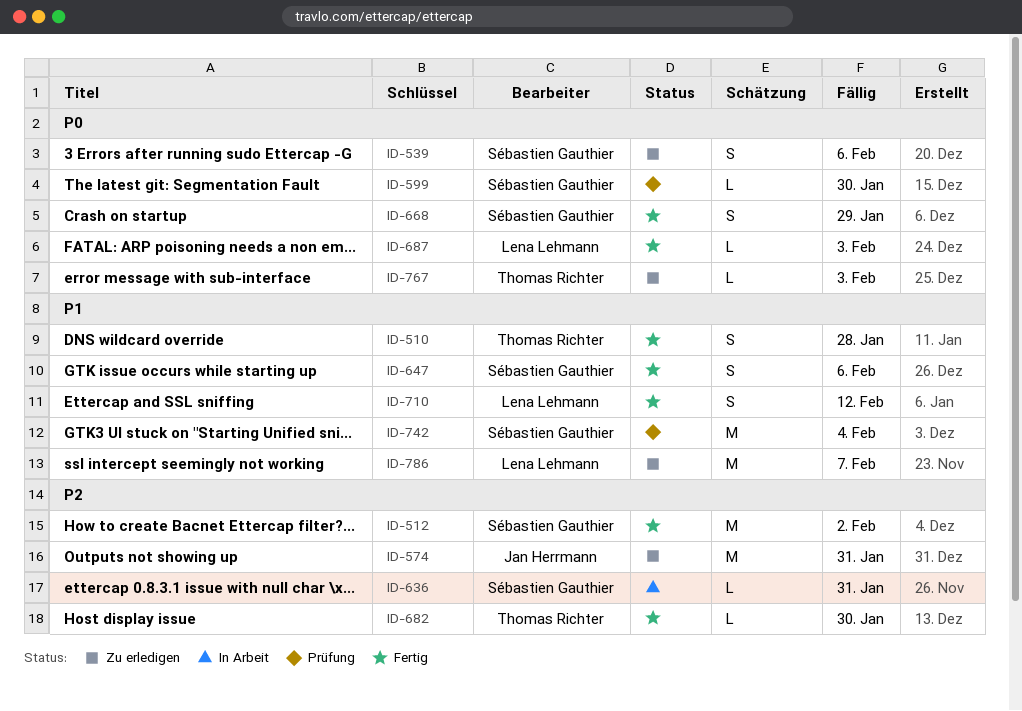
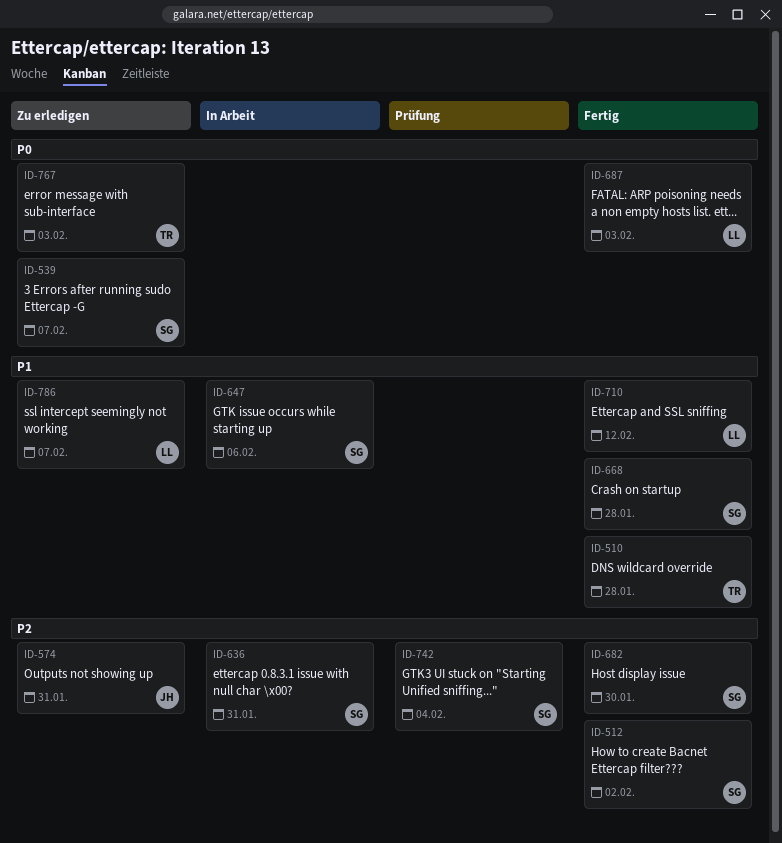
ID-539, due: Feb 6 -> Feb 7
ID-599: present -> none
ID-647, status: Fertig -> In Arbeit
ID-668, priority: P0 -> P1
ID-668, due: Jan 29 -> Jan 28
ID-682, owner: Thomas Richter -> Sébastien Gauthier
ID-742, priority: P1 -> P2

